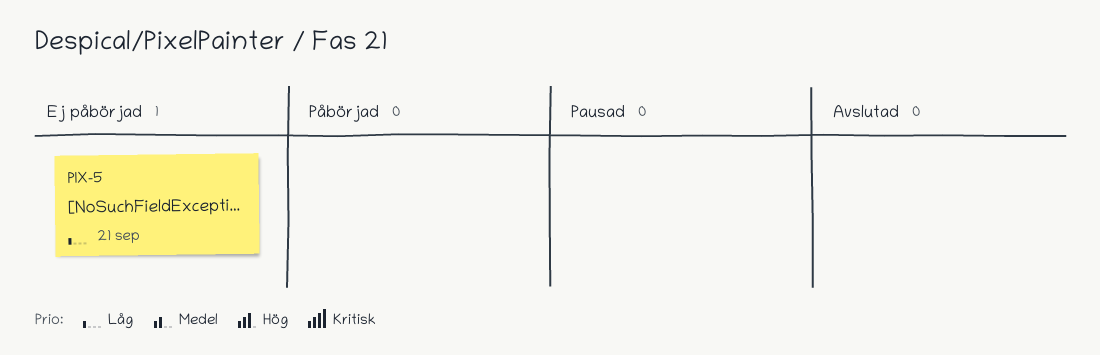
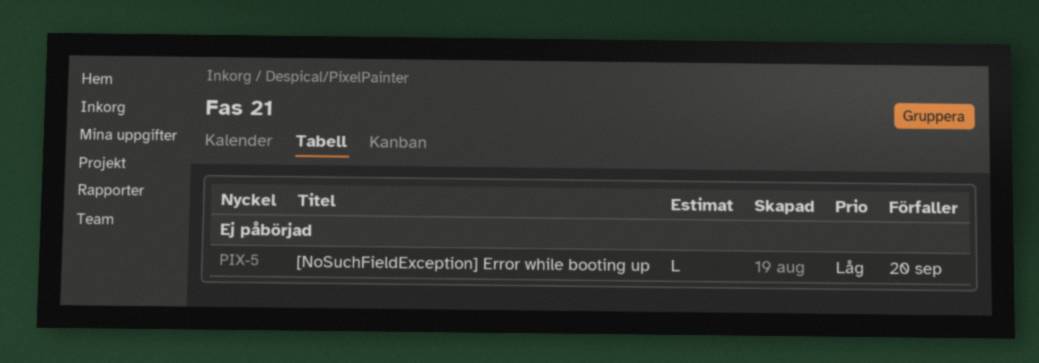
PIX-5, due: Sep 21 -> Sep 20

